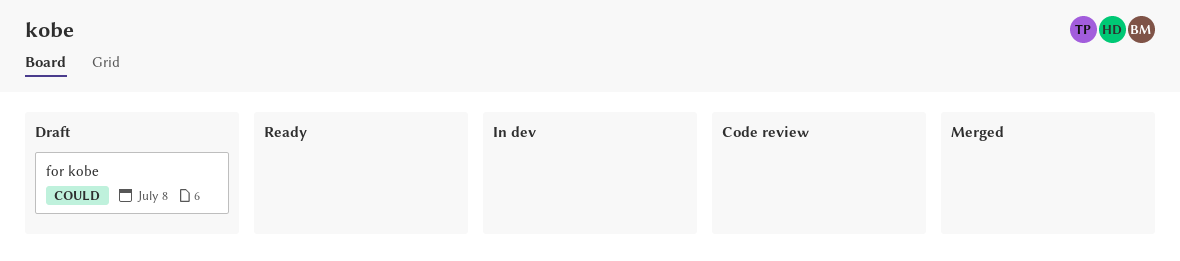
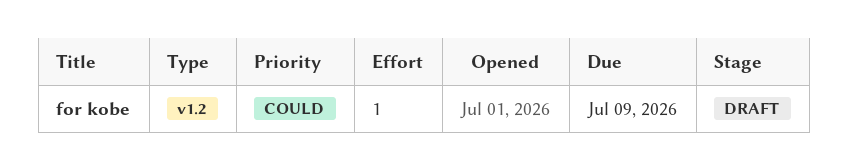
for kobe, due: Jul 8 -> Jul 9

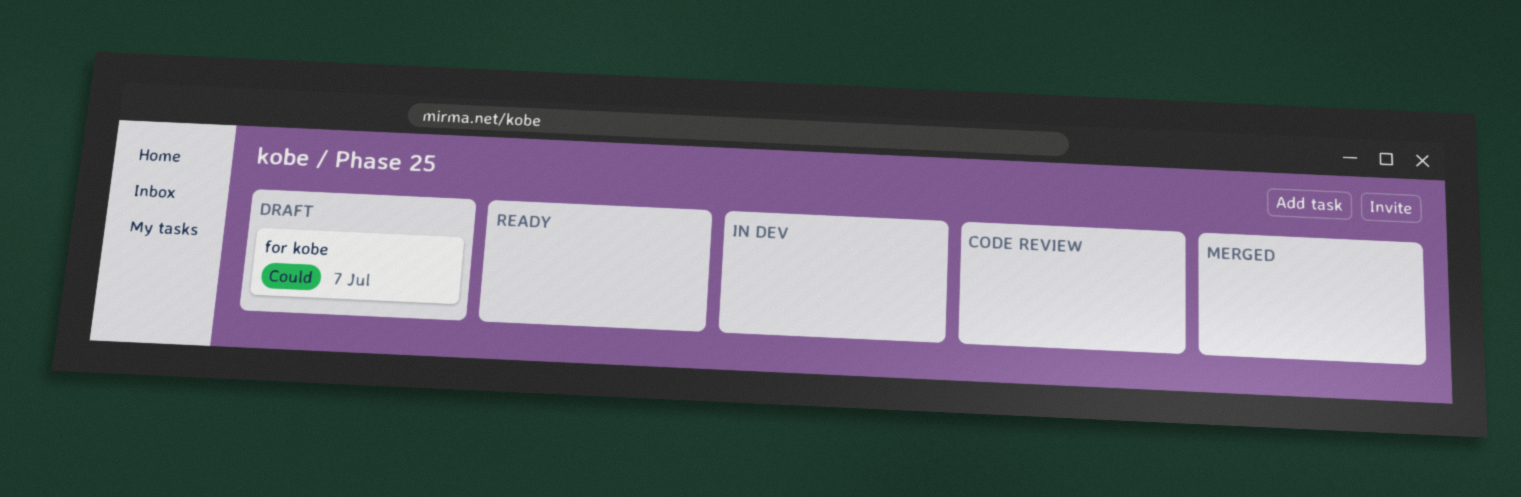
for kobe, due: Jul 9 -> Jul 7

